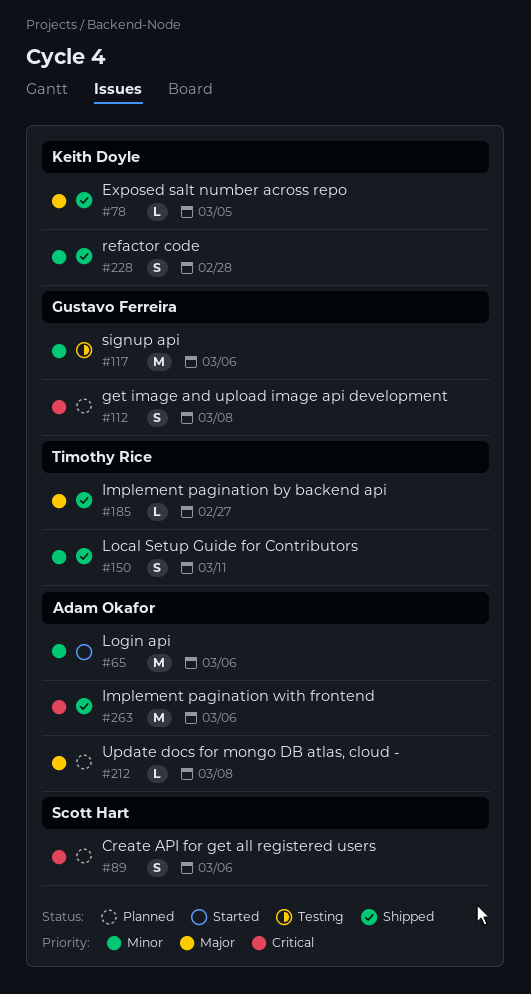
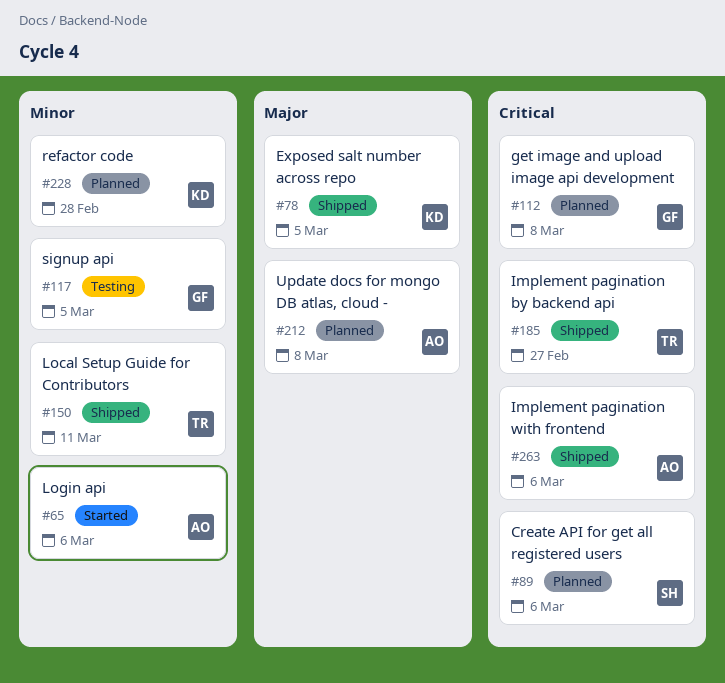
#117, due: Mar 6 -> Mar 5
#185, priority: Major -> Critical
#228, status: Shipped -> Planned

